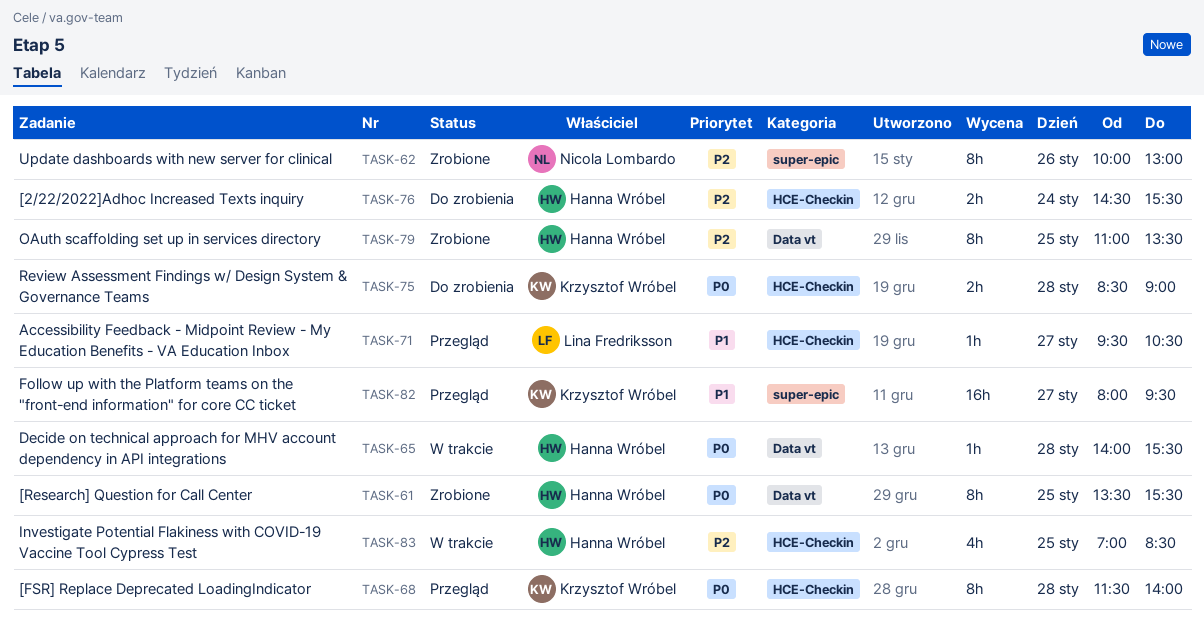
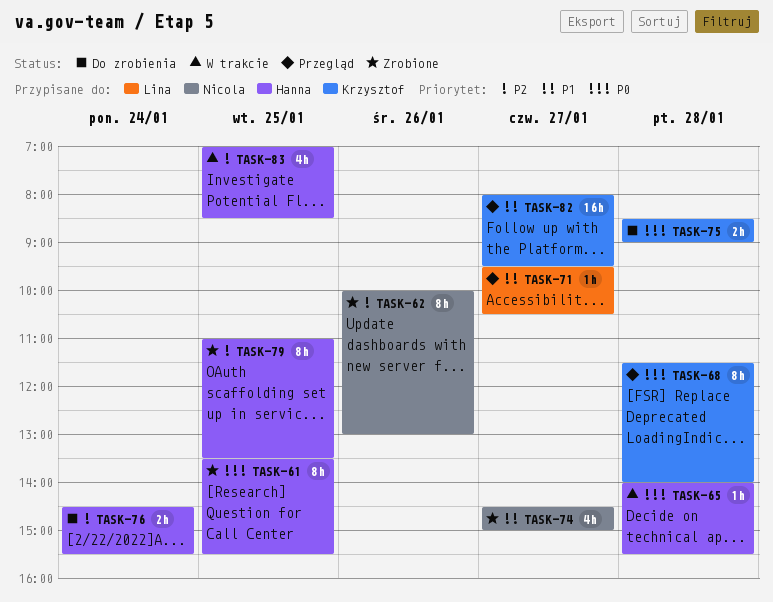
TASK-74: none -> present

